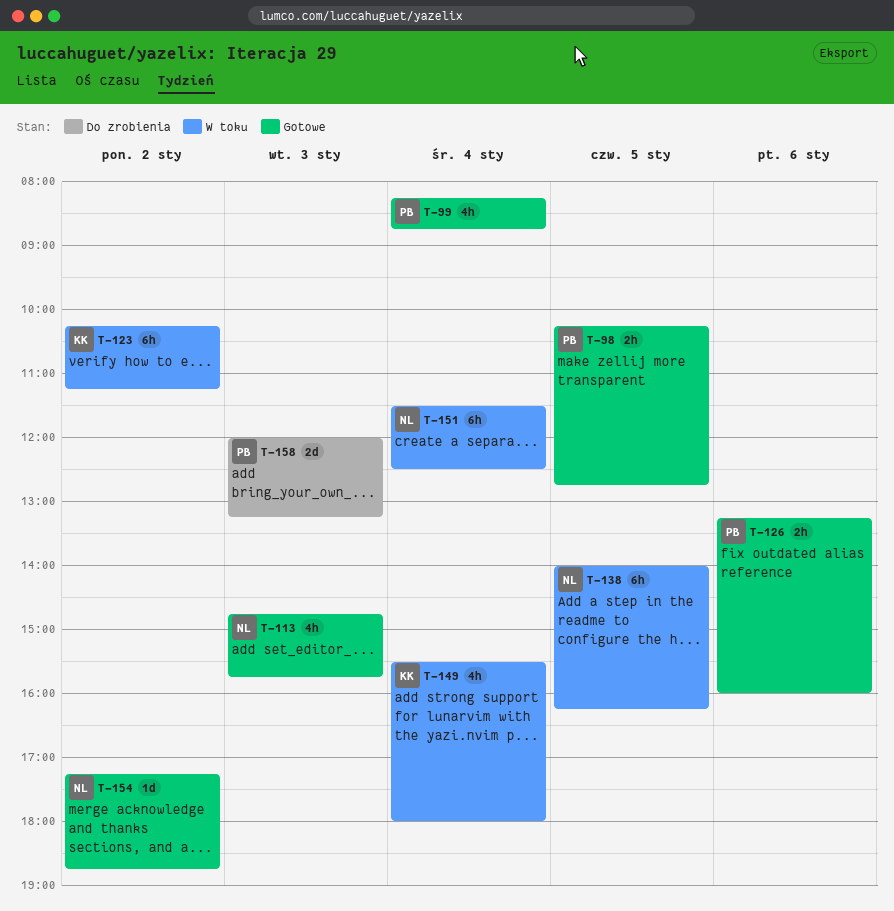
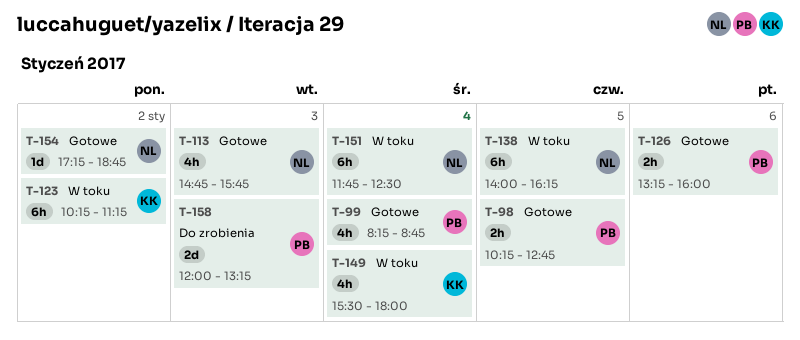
T-151, begins: 11:30 -> 11:45

